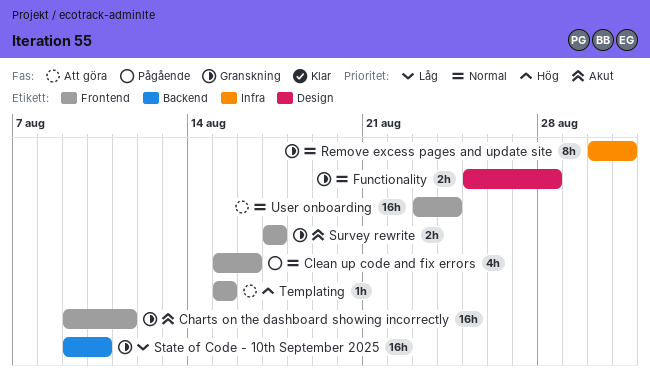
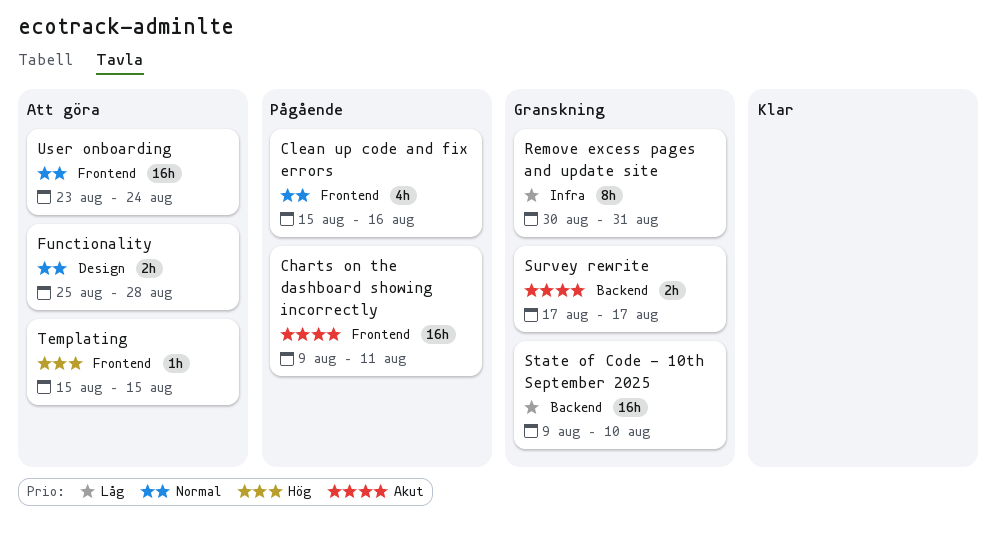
Charts on the dashboard showing incorrectly, status: Granskning -> Pågående
Functionality, status: Granskning -> Att göra
Remove excess pages and update site, priority: Normal -> Låg
Survey rewrite, label: Frontend -> Backend

